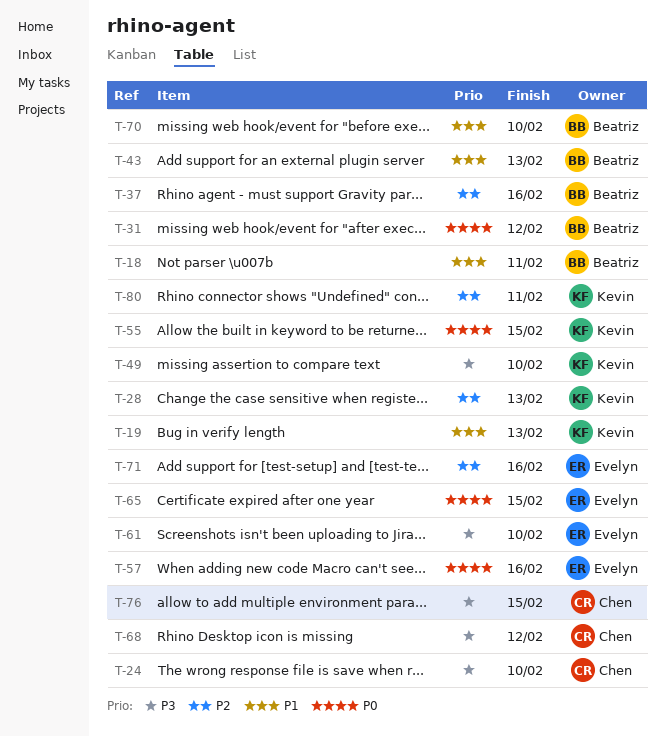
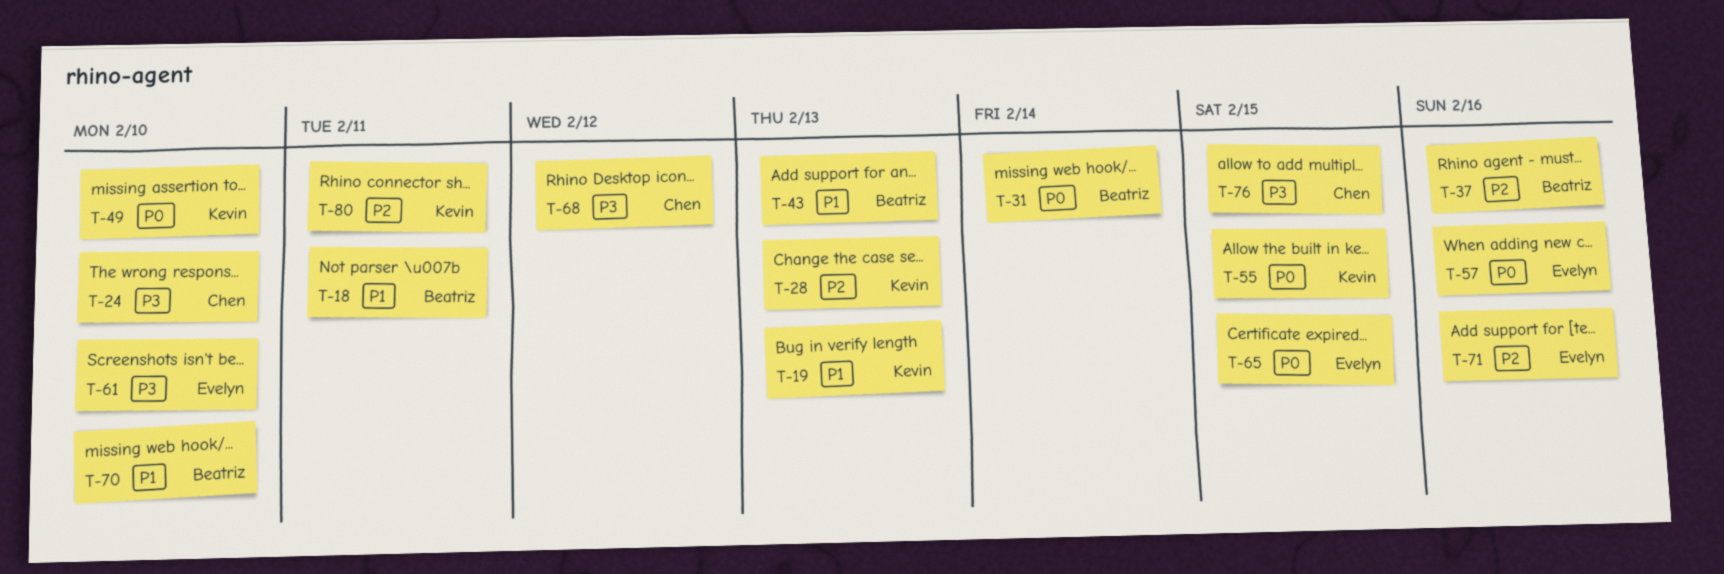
T-31, due: Feb 12 -> Feb 14
T-49, priority: P3 -> P0

